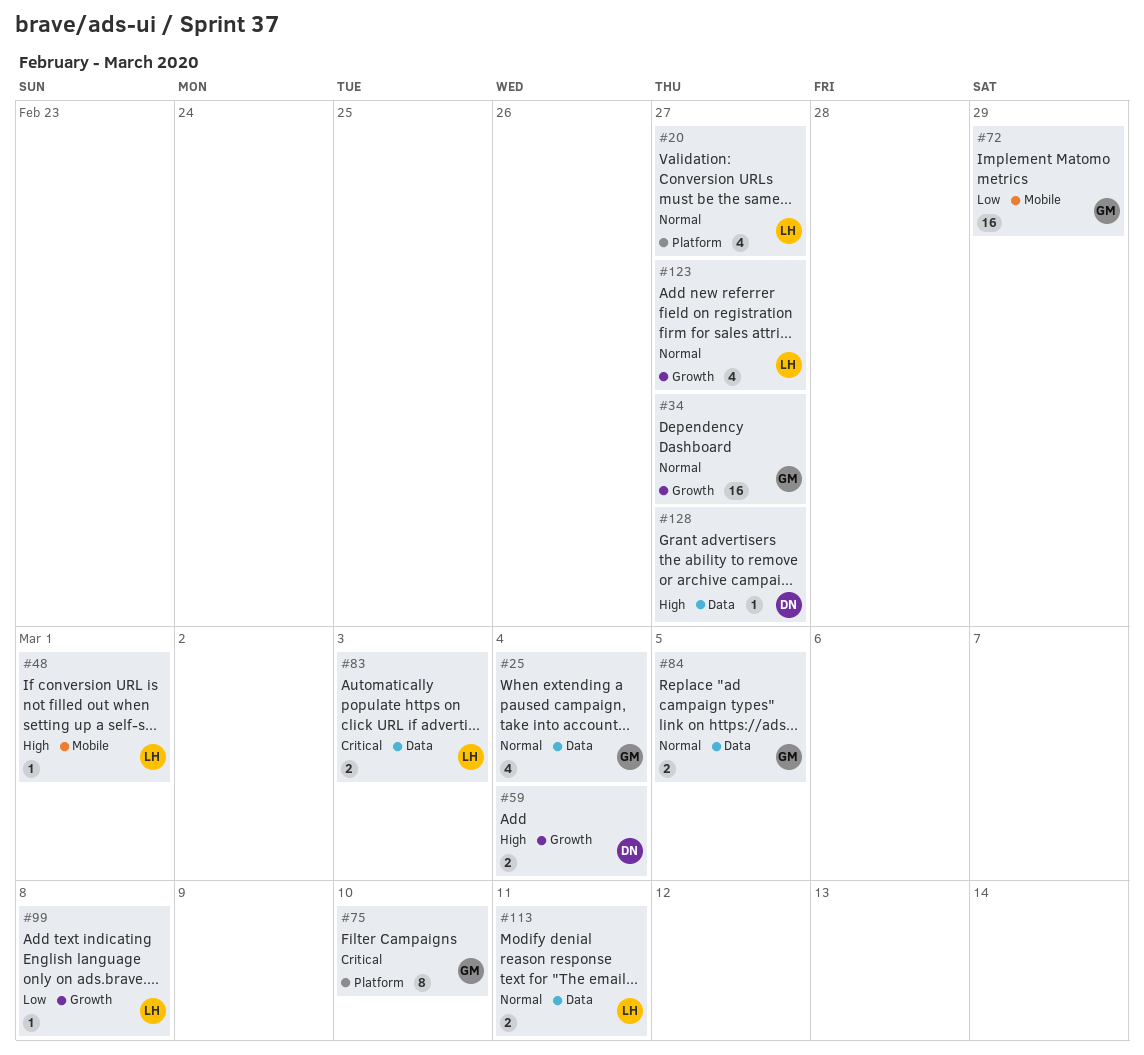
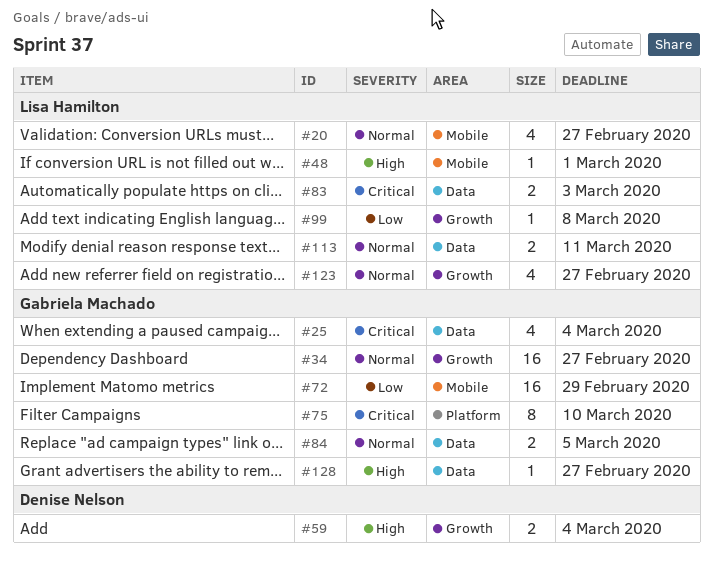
#20, label: Platform -> Mobile
#25, priority: Normal -> Critical
#128, owner: Denise Nelson -> Gabriela Machado

